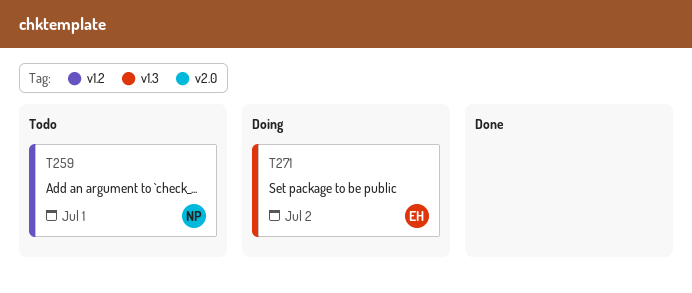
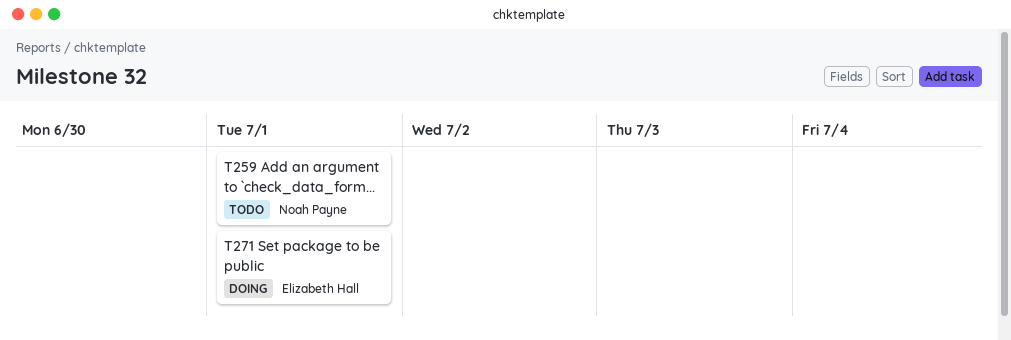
T271, due: Jul 2 -> Jul 1

